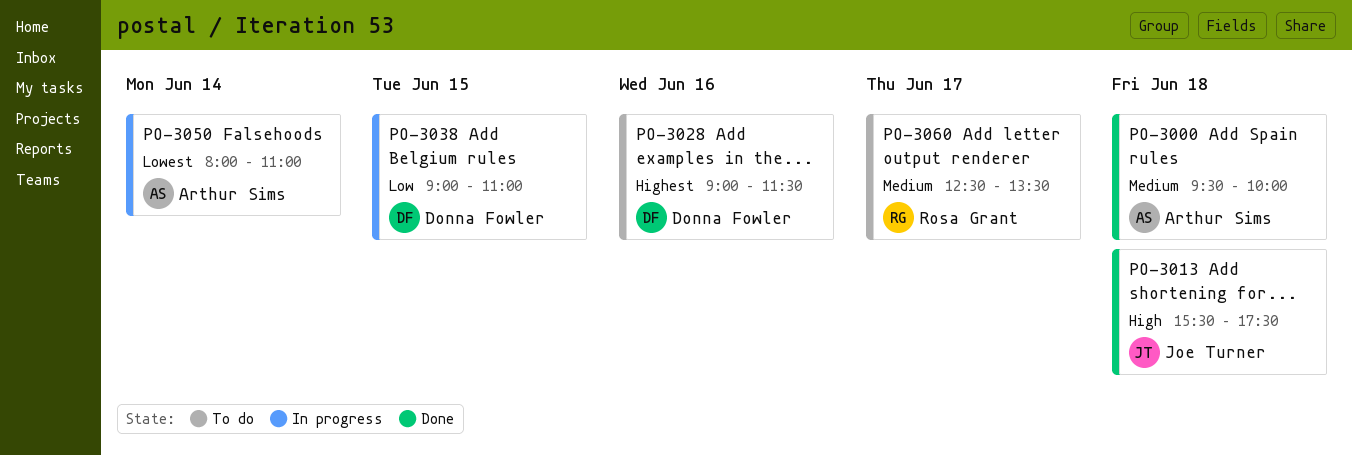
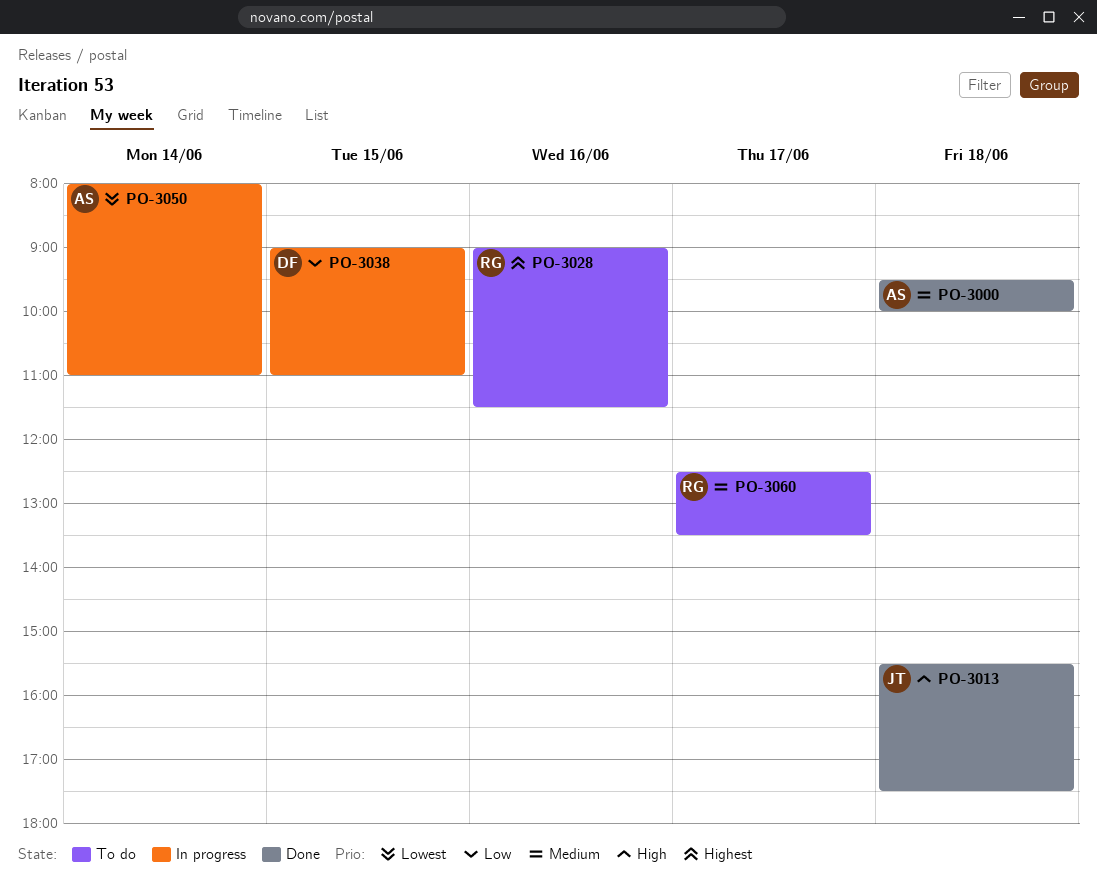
PO-3028, owner: Donna Fowler -> Rosa Grant

